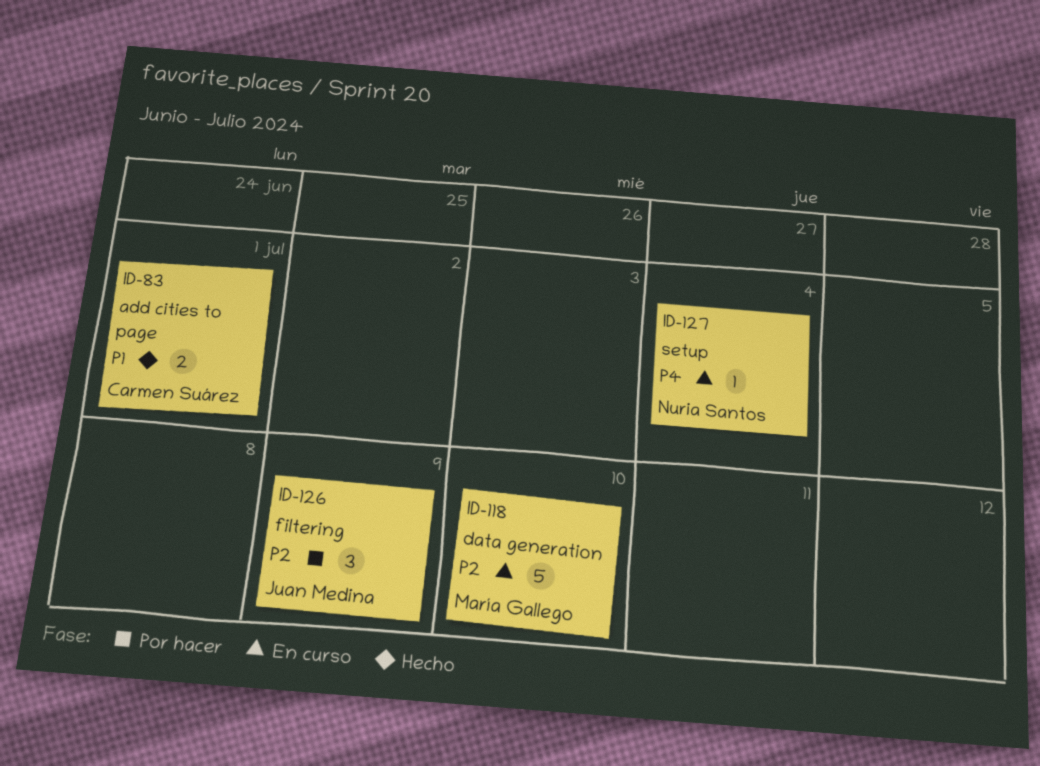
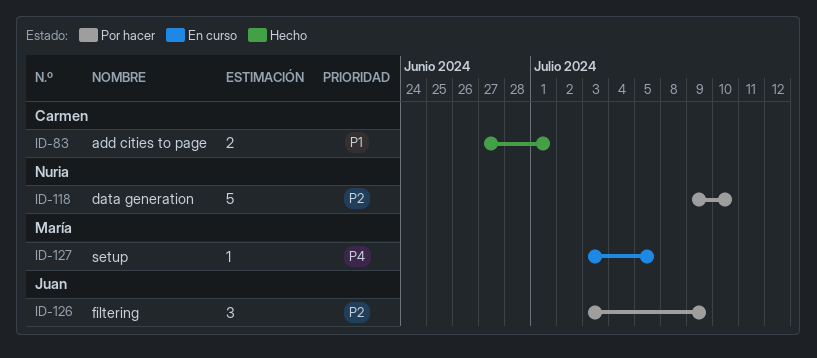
ID-118, status: En curso -> Por hacer
ID-118, owner: María Gallego -> Nuria Santos
ID-127, owner: Nuria Santos -> María Gallego
ID-127, due: Jul 4 -> Jul 5

